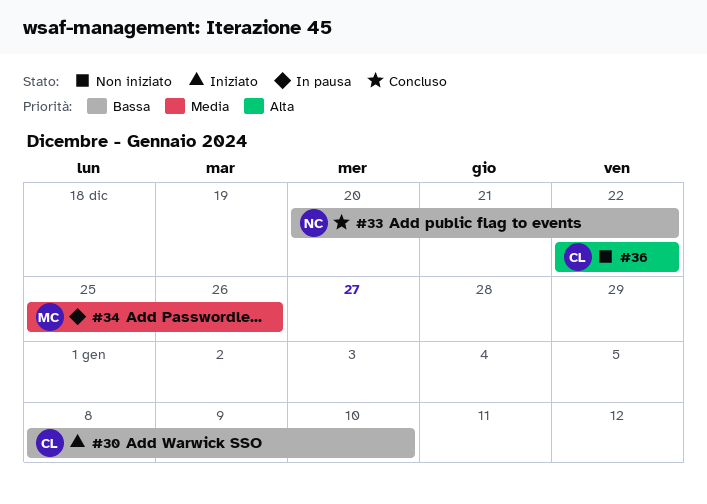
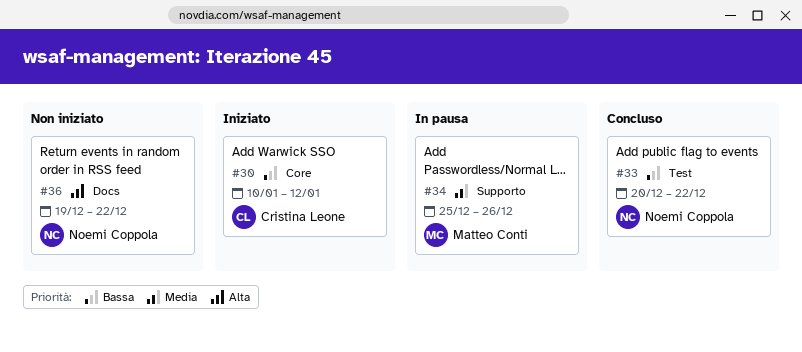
#30, start: Jan 8 -> Jan 10
#30, due: Jan 10 -> Jan 12
#36, owner: Cristina Leone -> Noemi Coppola
#36, start: Dec 22 -> Dec 19

